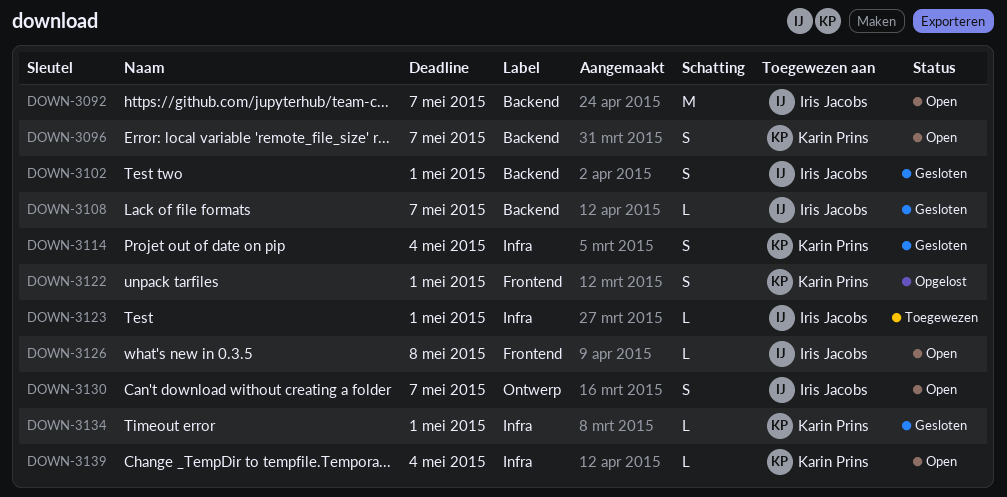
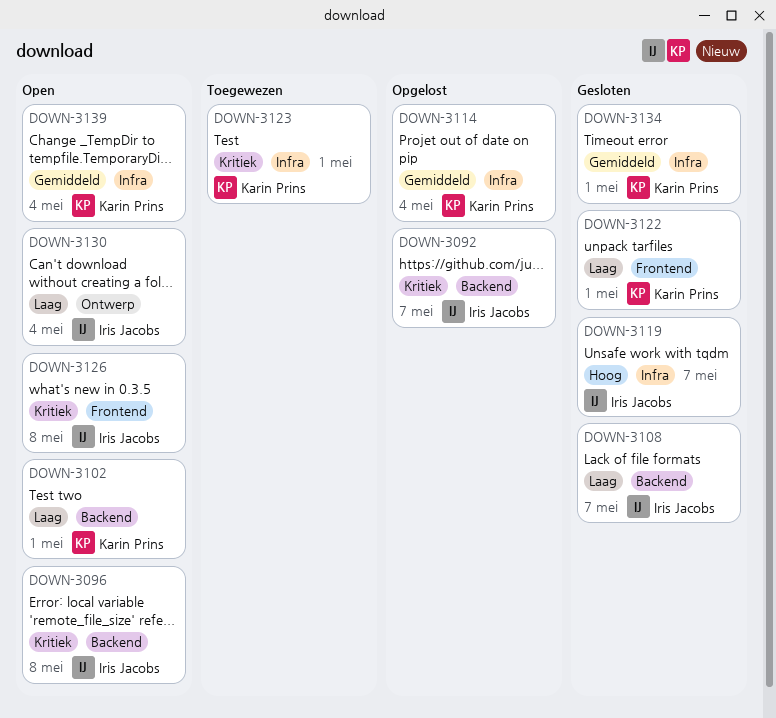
DOWN-3092, status: Open -> Opgelost
DOWN-3096, owner: Karin Prins -> Iris Jacobs
DOWN-3096, due: May 7 -> May 8
DOWN-3102, status: Gesloten -> Open
DOWN-3102, owner: Iris Jacobs -> Karin Prins
DOWN-3114, status: Gesloten -> Opgelost
DOWN-3119: none -> present
DOWN-3122, status: Opgelost -> Gesloten
DOWN-3123, owner: Iris Jacobs -> Karin Prins
DOWN-3130, due: May 7 -> May 4

